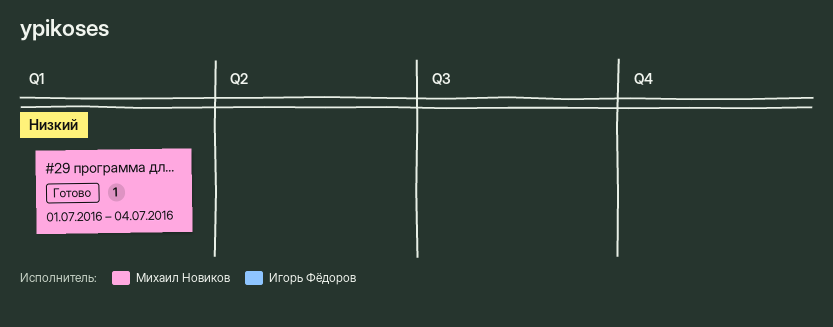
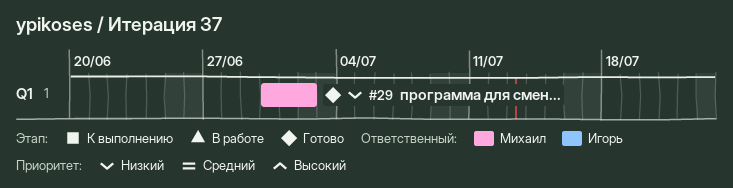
#29, start: Jul 1 -> Jun 30
#29, due: Jul 4 -> Jul 2

